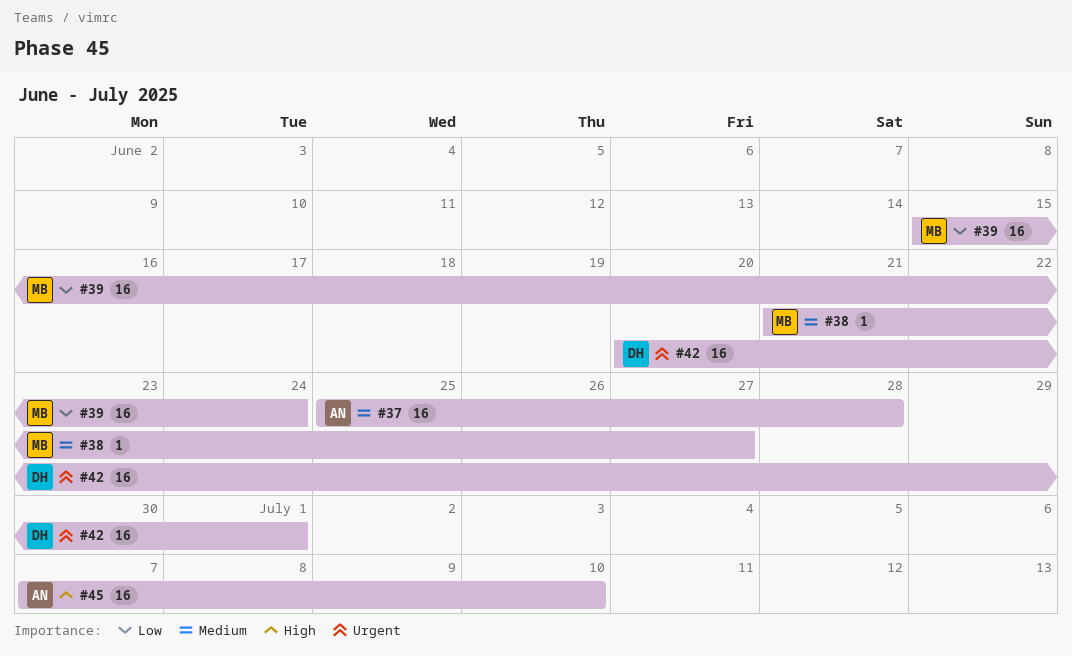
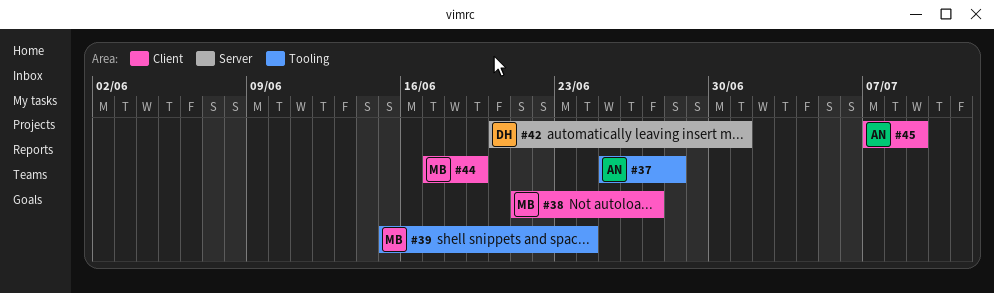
#44: none -> present
#45, due: Jul 10 -> Jul 9

